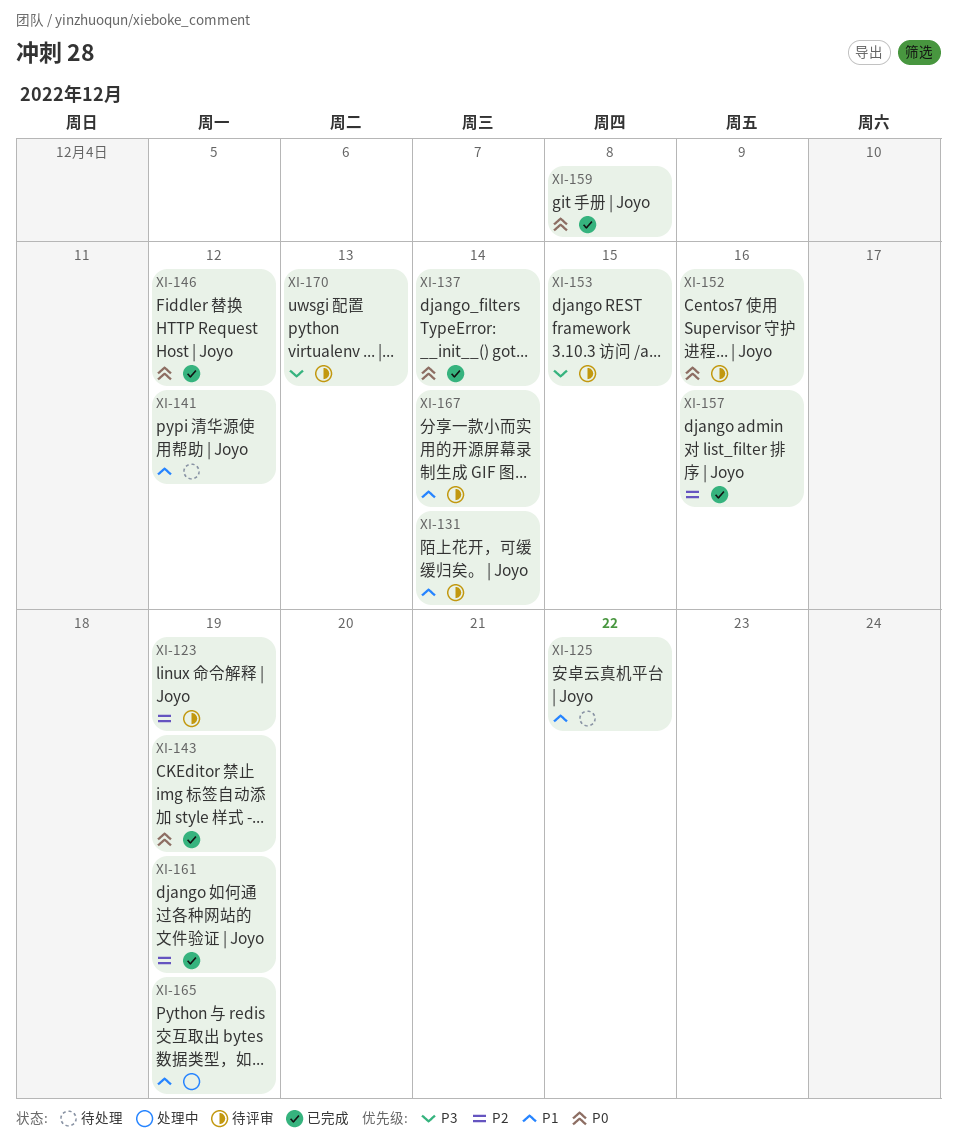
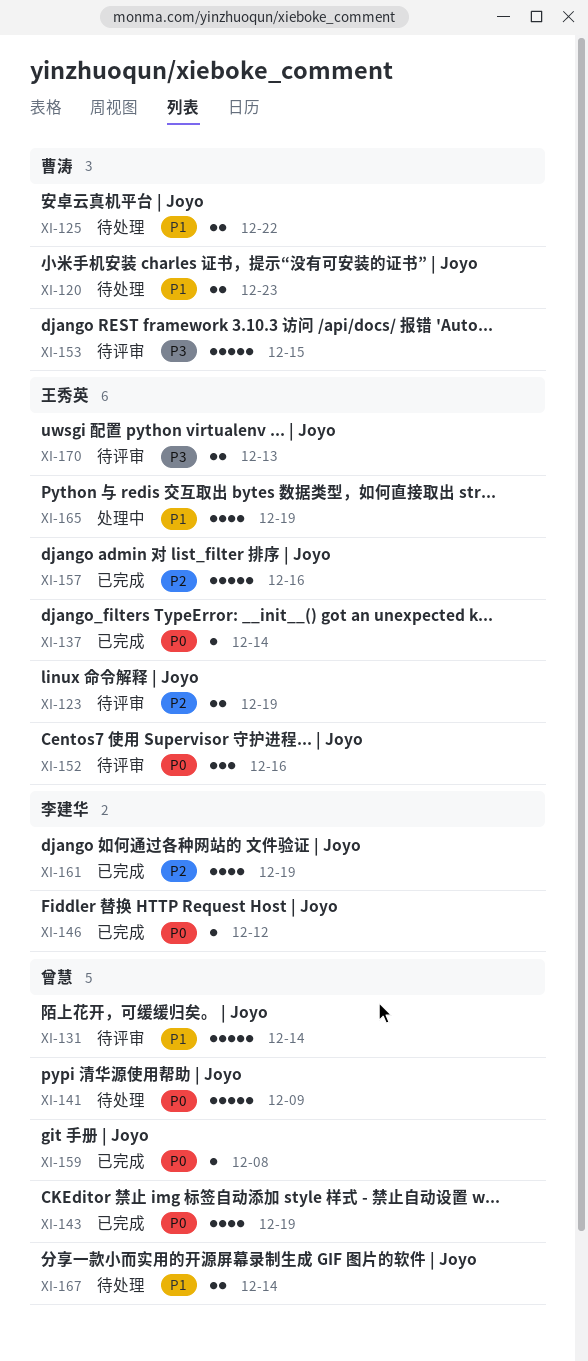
XI-120: none -> present
XI-141, priority: P1 -> P0
XI-141, due: Dec 12 -> Dec 9
XI-167, status: 待评审 -> 待处理

